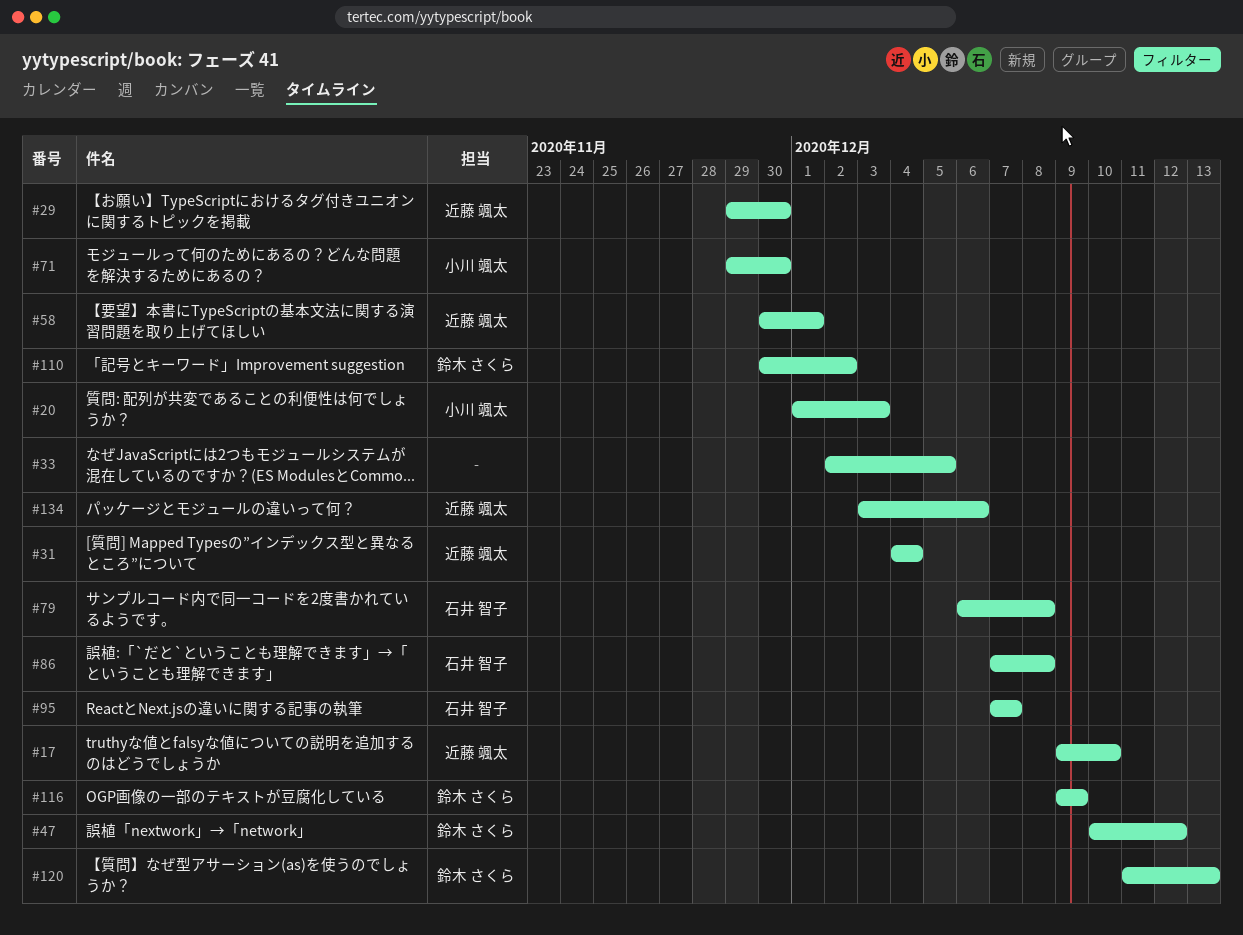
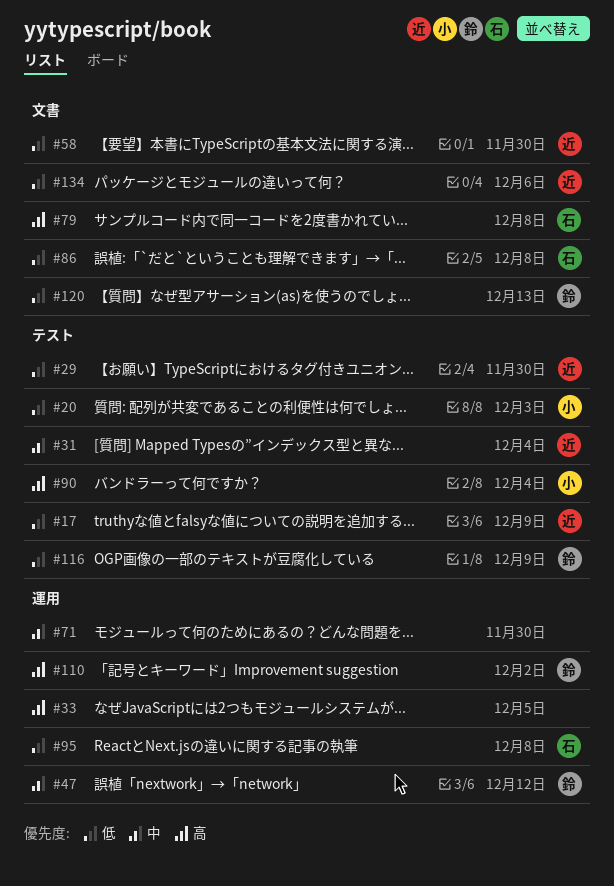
#17, due: Dec 10 -> Dec 9
#58, due: Dec 1 -> Nov 30
#71, owner: 小川 颯太 -> none
#90: none -> present
#95, due: Dec 7 -> Dec 8

